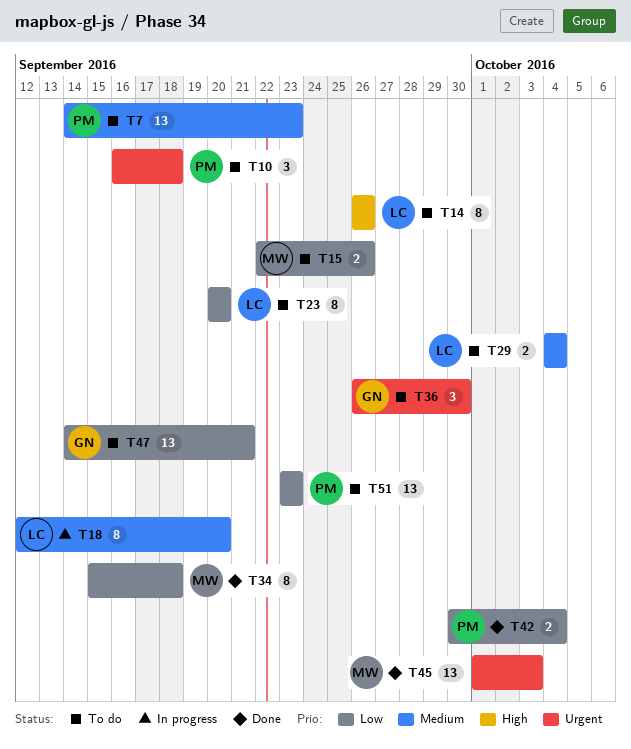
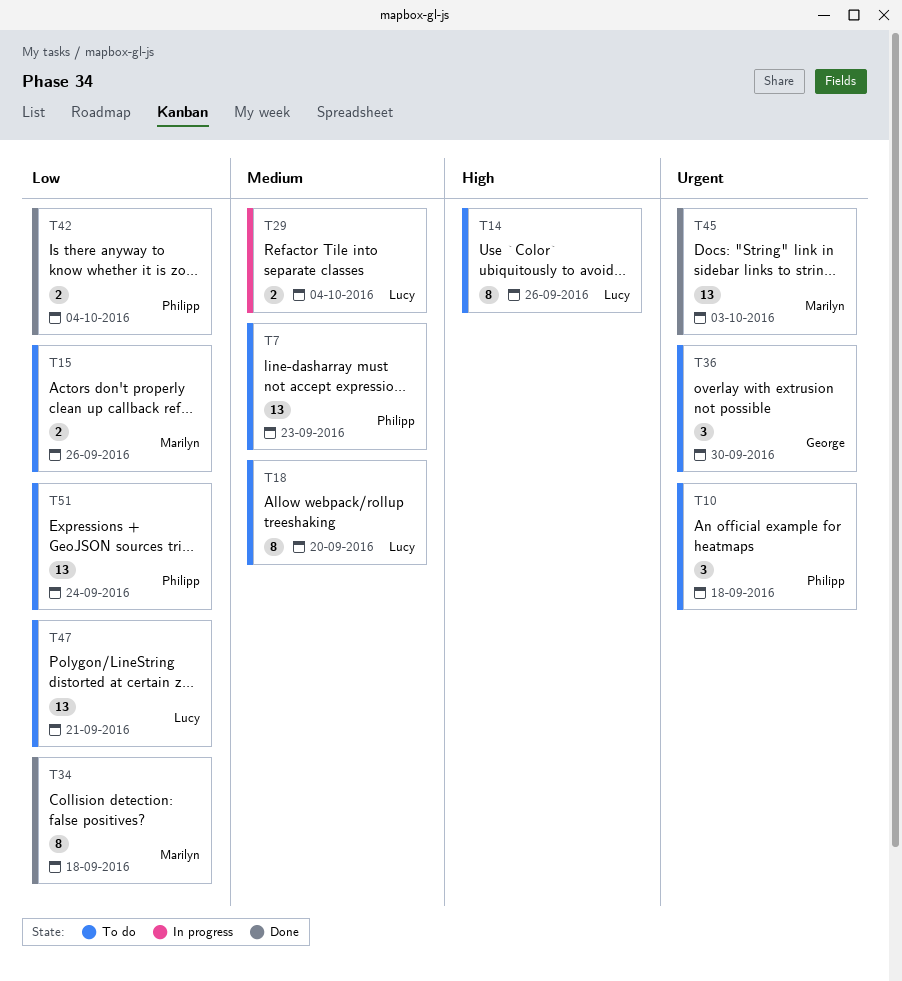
T18, status: In progress -> To do
T23: present -> none
T29, status: To do -> In progress
T47, owner: George -> Lucy
T51, due: Sep 23 -> Sep 24

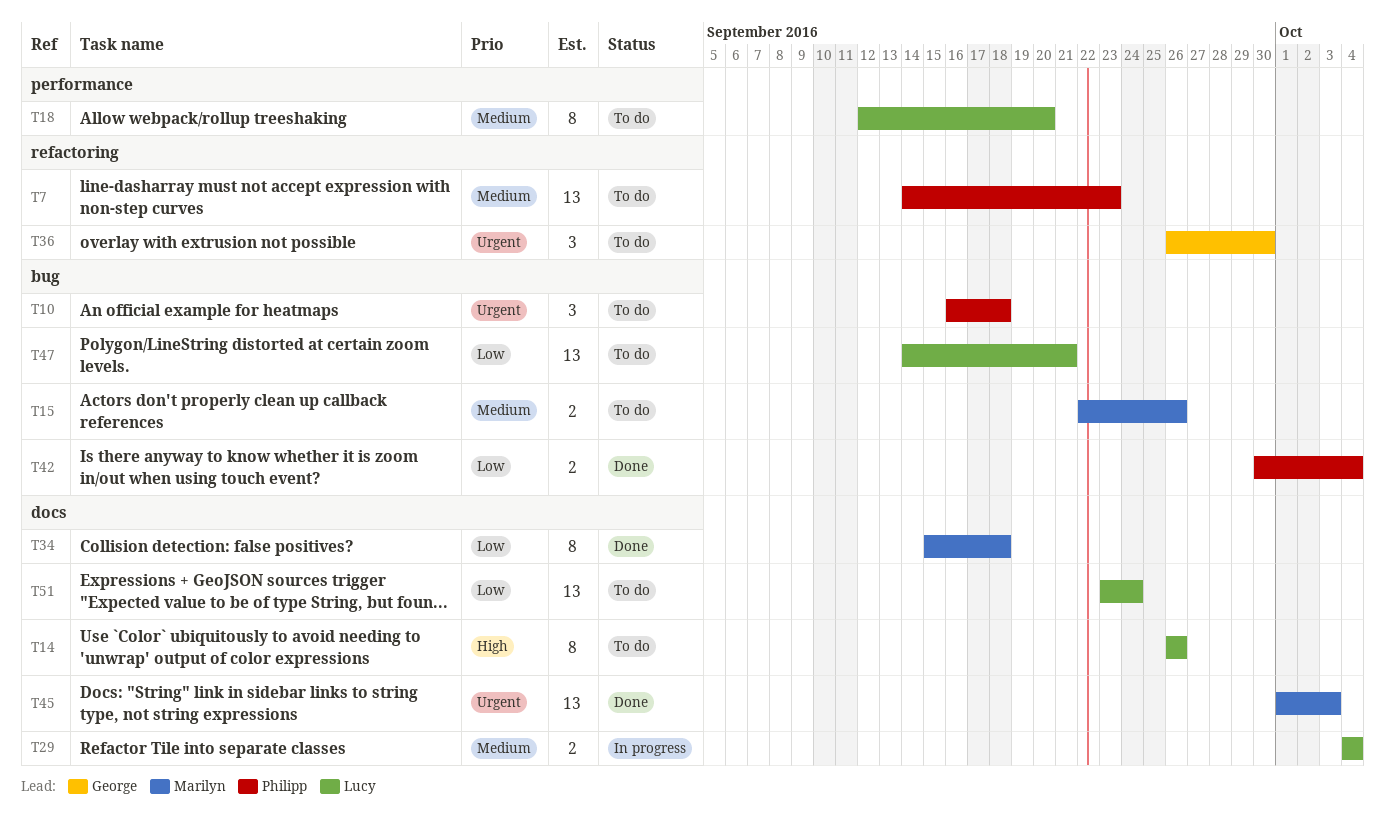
T15, priority: Low -> Medium
T51, owner: Philipp -> Lucy

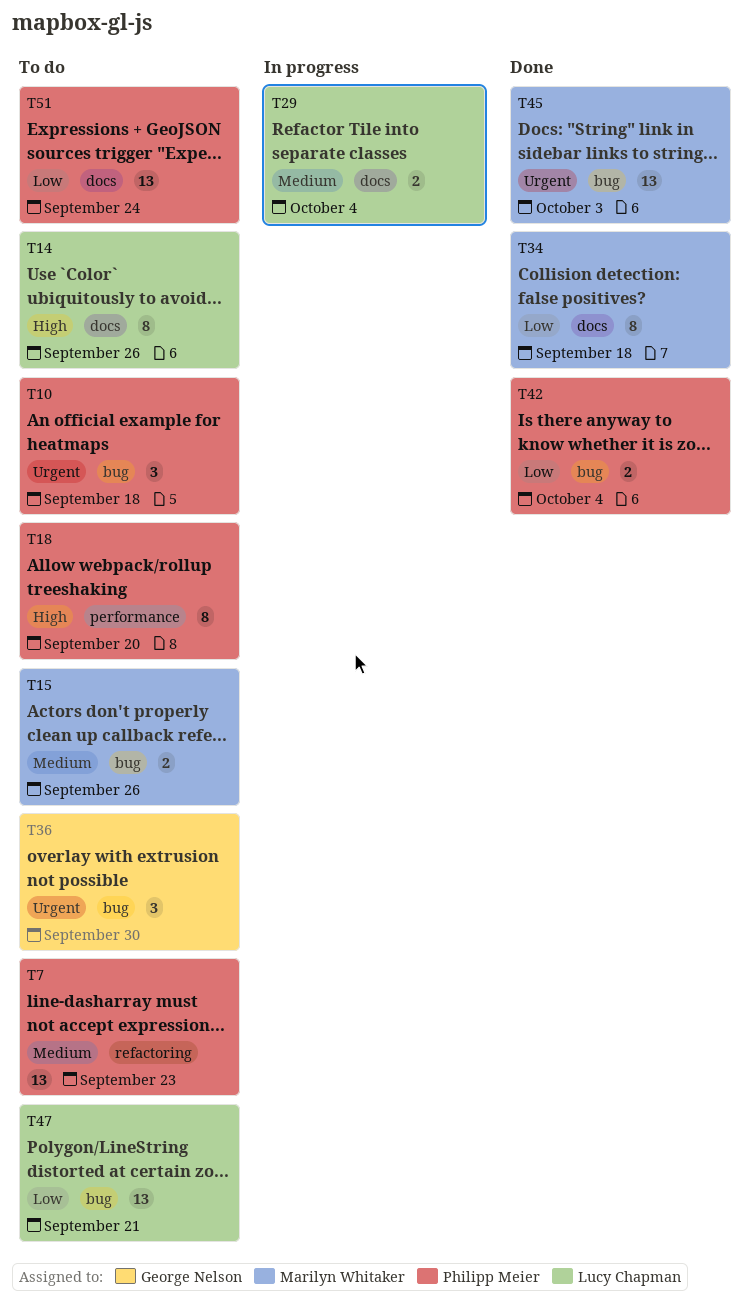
T18, owner: Lucy Chapman -> Philipp Meier
T18, priority: Medium -> High
T36, label: refactoring -> bug
T45, label: docs -> bug
T51, owner: Lucy Chapman -> Philipp Meier

